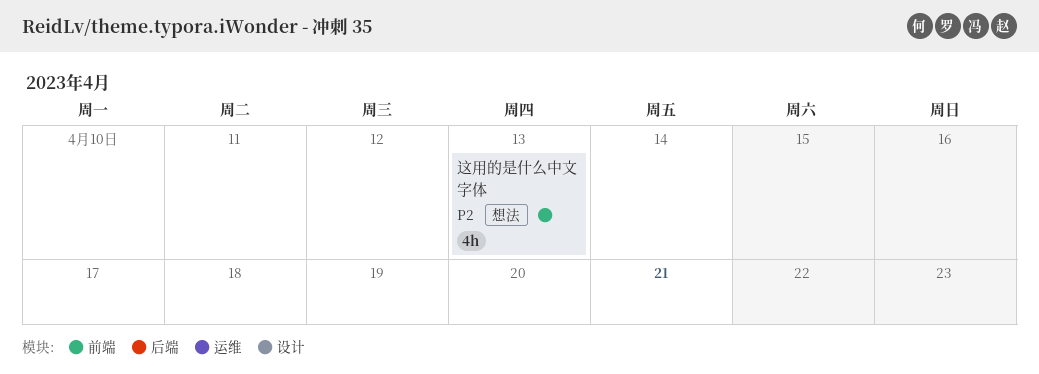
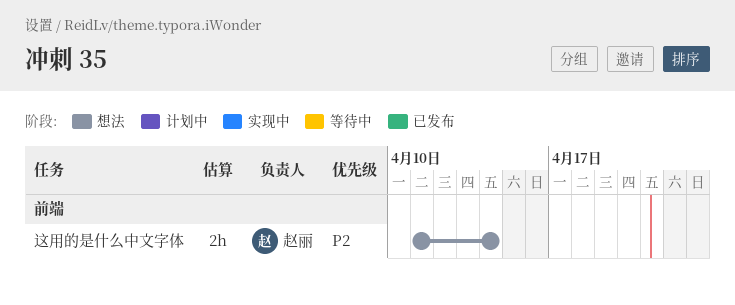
这用的是什么中文字体, estimate: 4h -> 2h
这用的是什么中文字体, due: Apr 13 -> Apr 14

